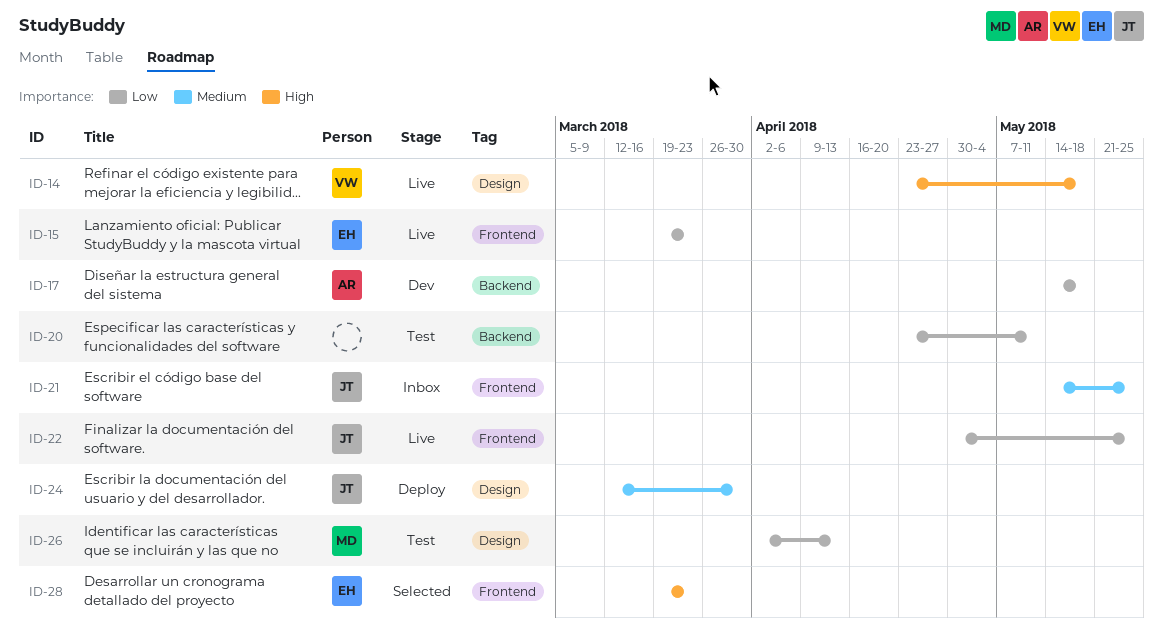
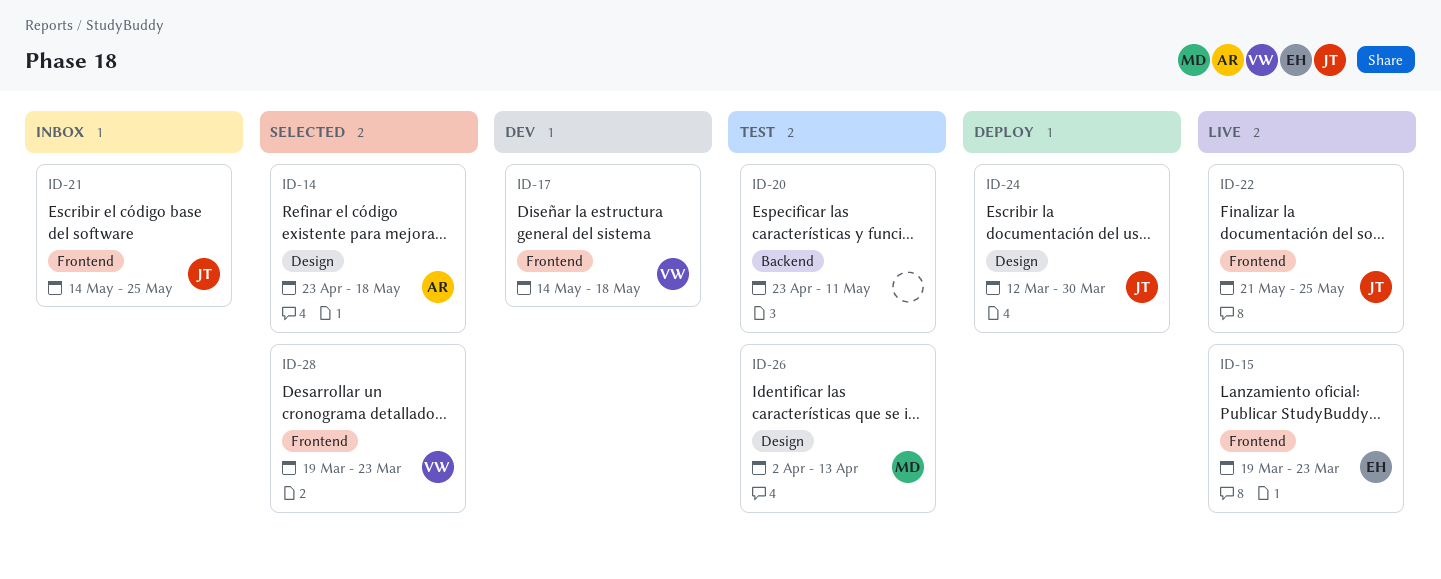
ID-14, status: Live -> Selected
ID-14, owner: VW -> AR
ID-17, owner: AR -> VW
ID-17, label: Backend -> Frontend
ID-22, start: Apr 30 -> May 21
ID-28, owner: EH -> VW

